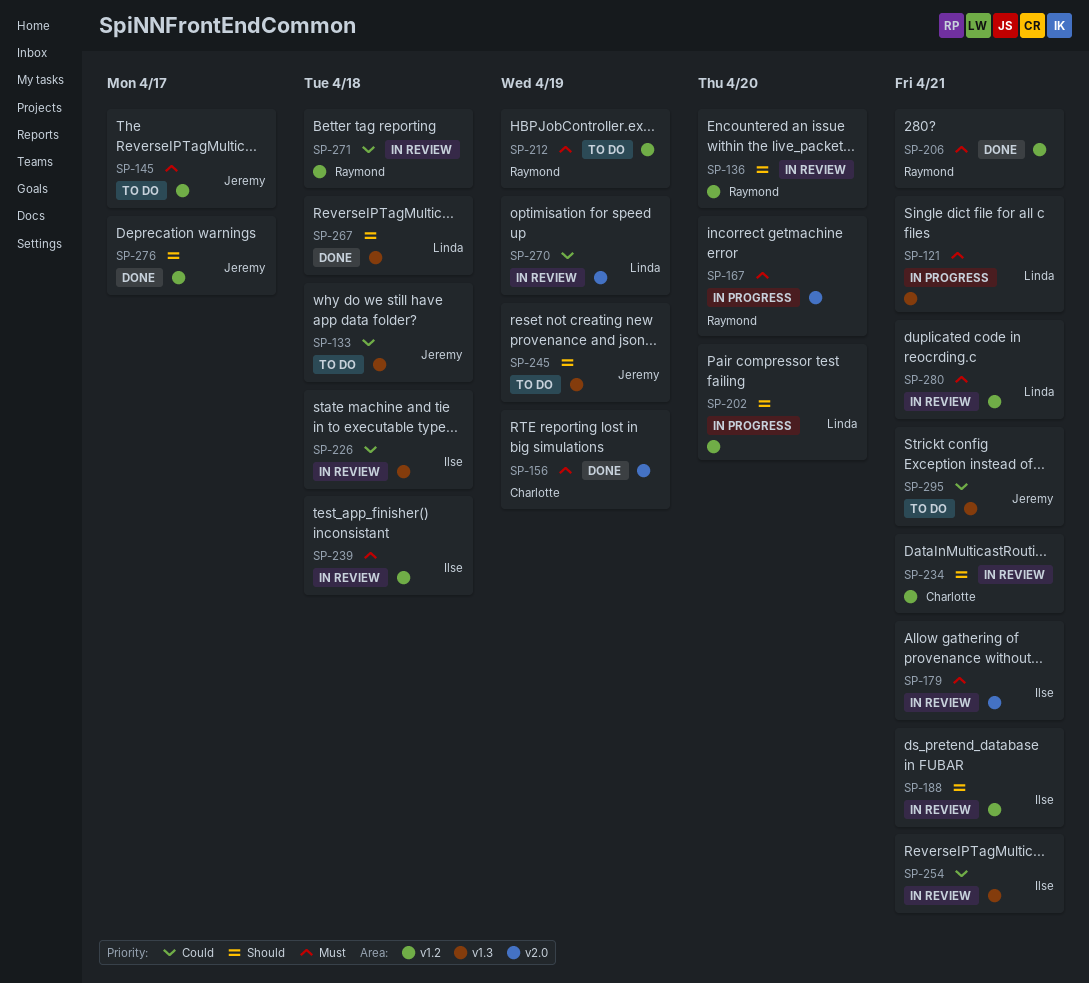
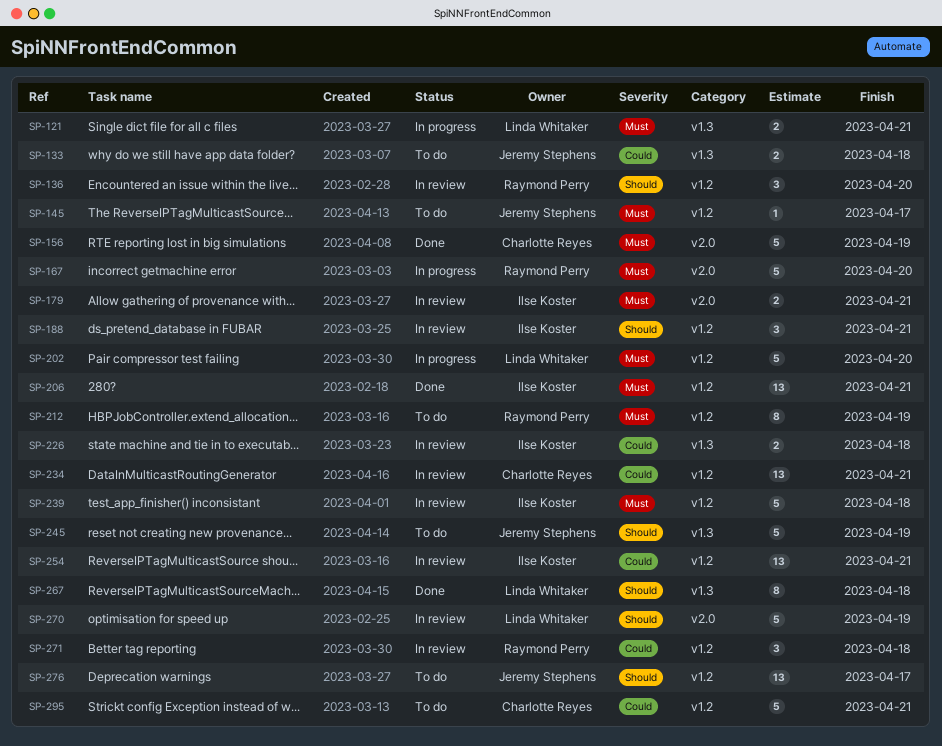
SP-202, priority: Should -> Must
SP-206, owner: Raymond Perry -> Ilse Koster
SP-234, priority: Should -> Could
SP-254, label: v1.3 -> v1.2
SP-270, priority: Could -> Should
SP-276, status: Done -> To do
SP-280: present -> none
SP-295, owner: Jeremy Stephens -> Charlotte Reyes
SP-295, label: v1.3 -> v1.2

